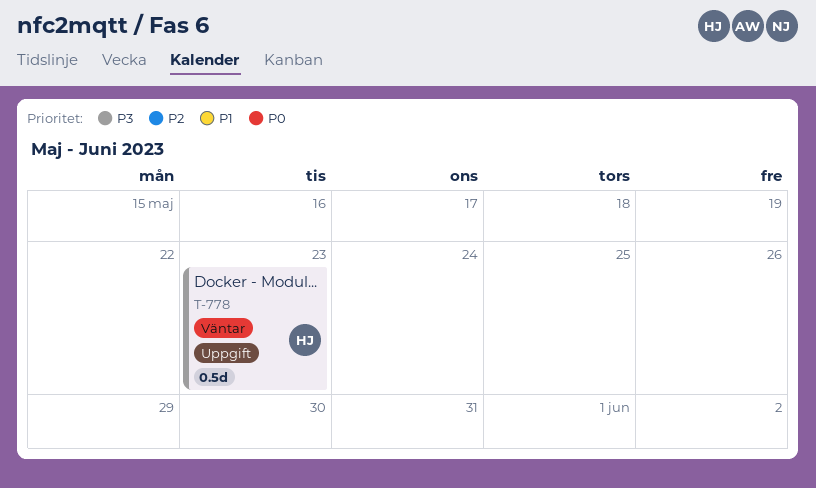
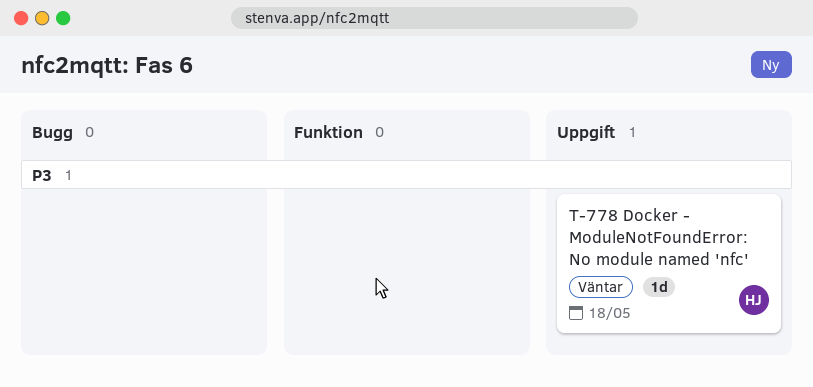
T-778, estimate: 0.5d -> 1d
T-778, due: May 23 -> May 18

